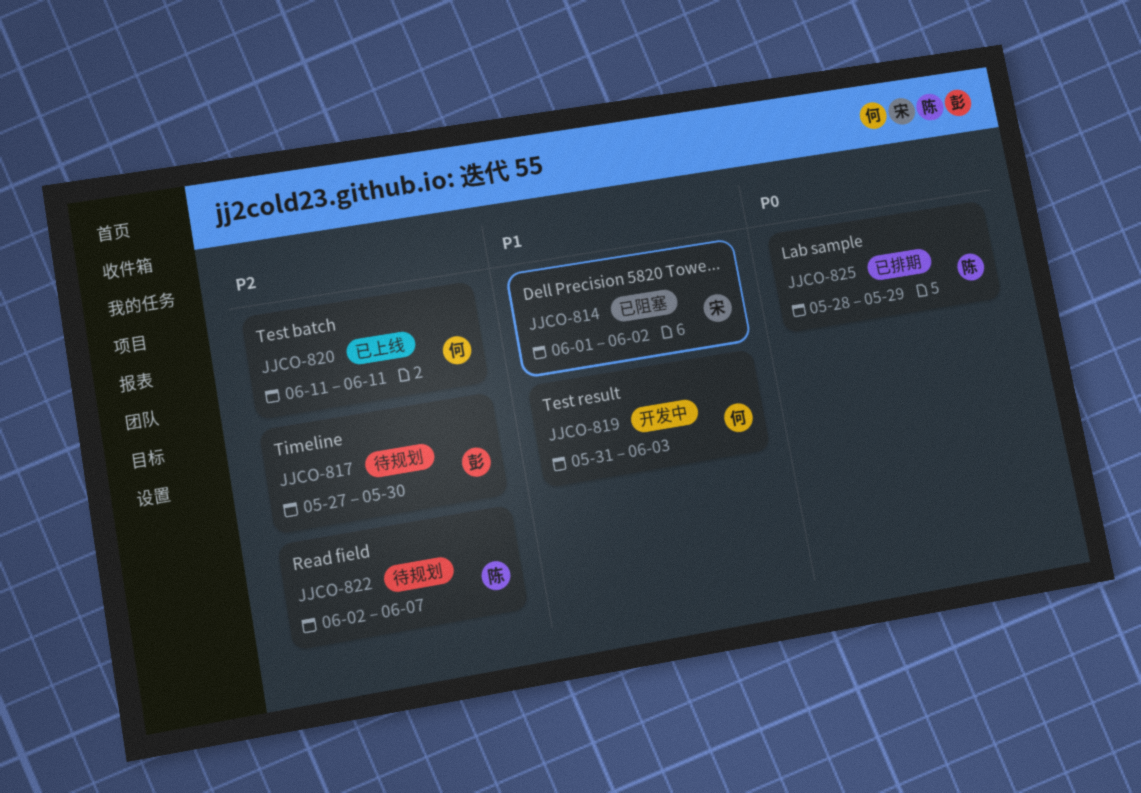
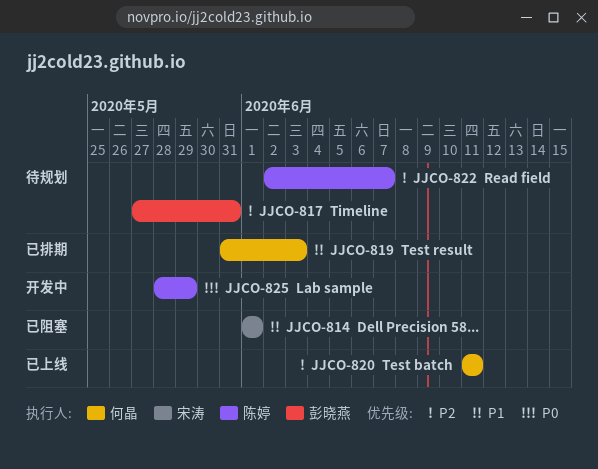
JJCO-814, due: Jun 2 -> Jun 1
JJCO-817, due: May 30 -> May 31
JJCO-819, status: 开发中 -> 已排期
JJCO-825, status: 已排期 -> 开发中

